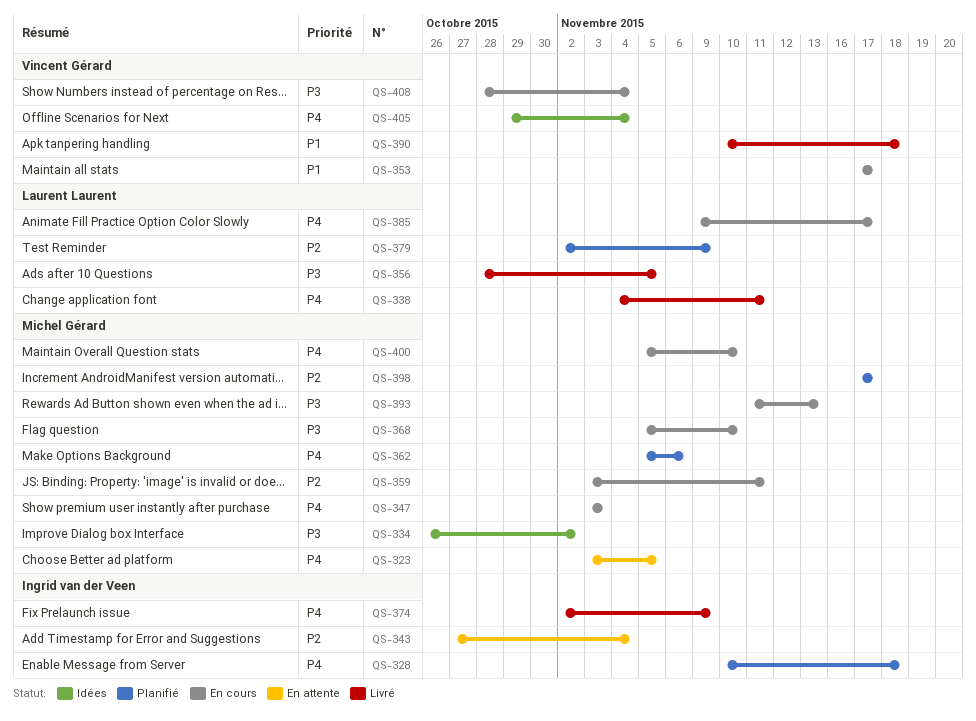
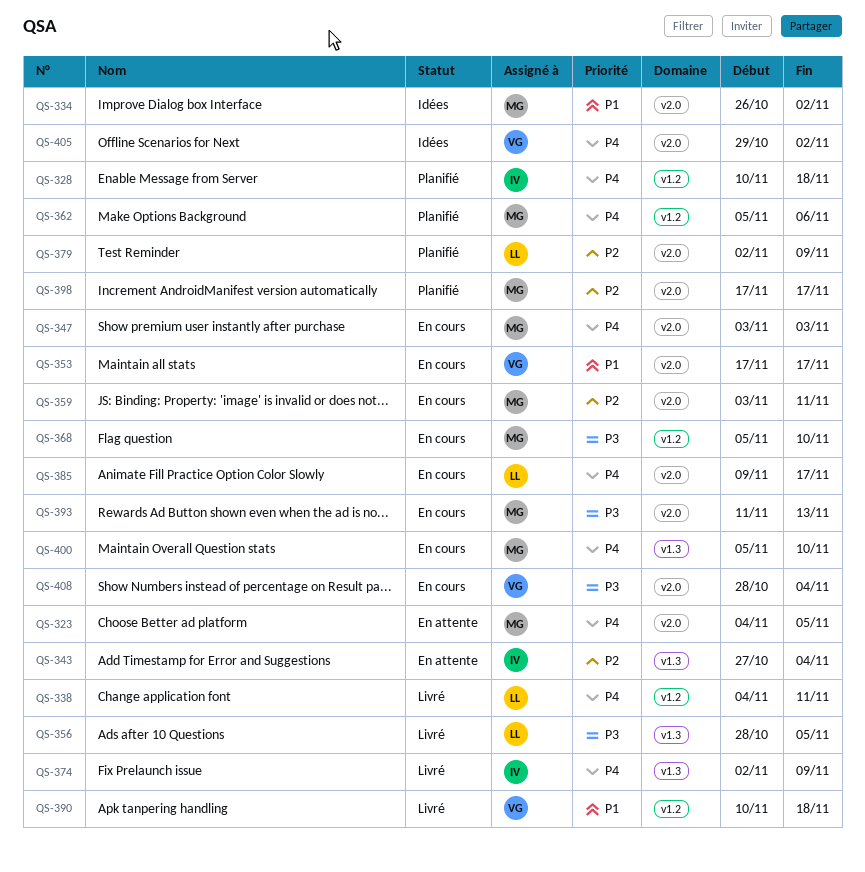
QS-323, start: Nov 3 -> Nov 4
QS-334, priority: P3 -> P1
QS-405, due: Nov 4 -> Nov 2

